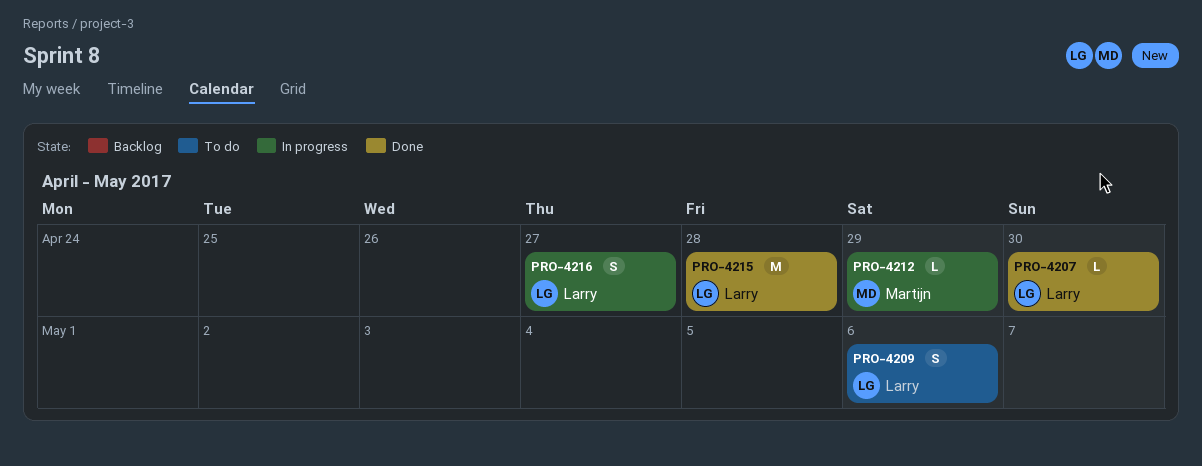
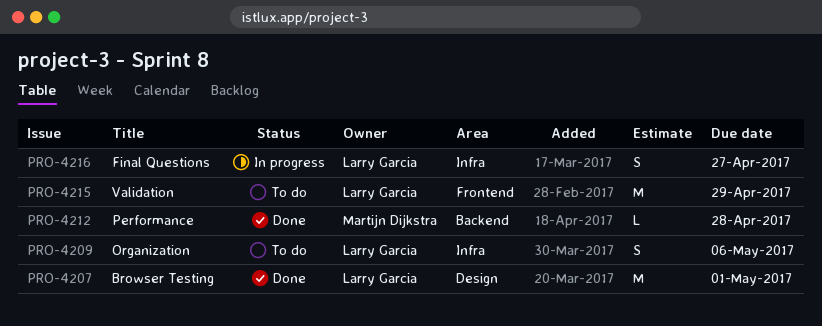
PRO-4207, estimate: L -> M
PRO-4207, due: Apr 30 -> May 1
PRO-4212, status: In progress -> Done
PRO-4212, due: Apr 29 -> Apr 28
PRO-4215, status: Done -> To do
PRO-4215, due: Apr 28 -> Apr 29

